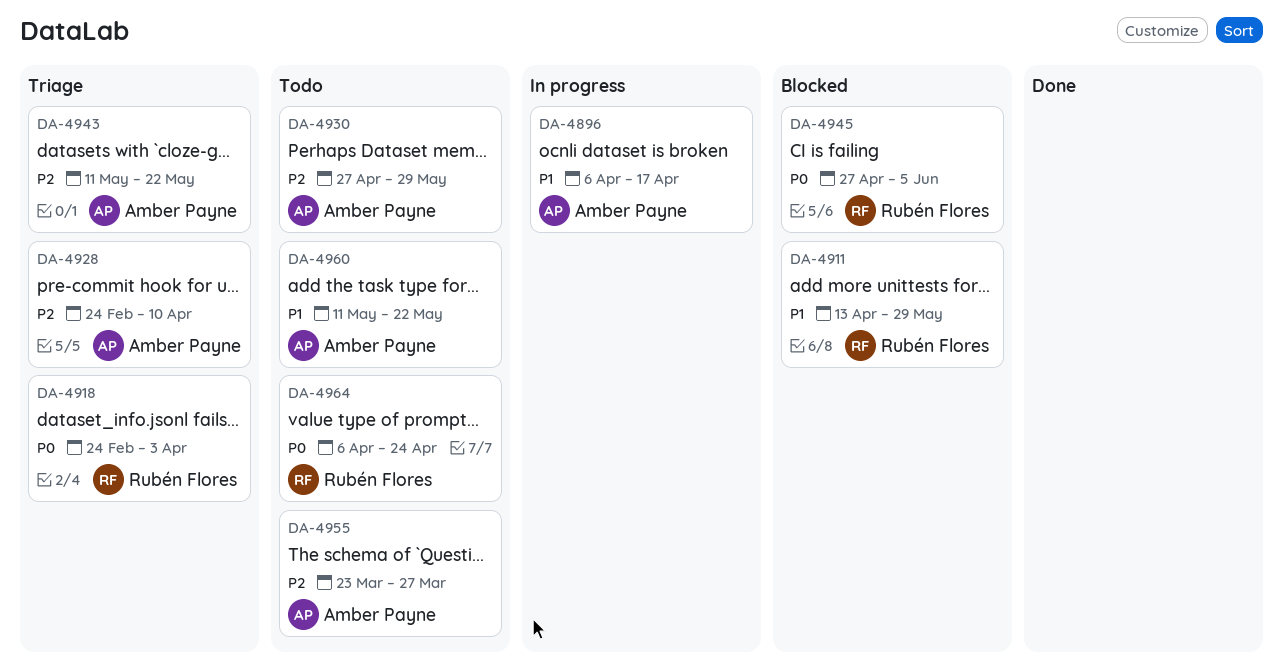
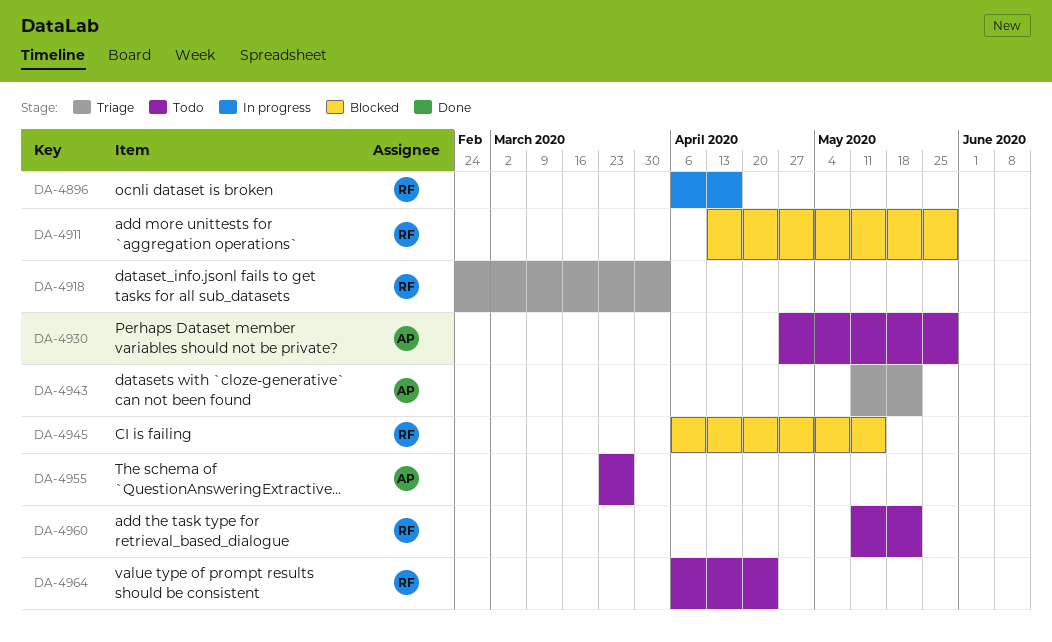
DA-4896, owner: Amber Payne -> Rubén Flores
DA-4928: present -> none
DA-4945, start: Apr 27 -> Apr 6
DA-4945, due: Jun 5 -> May 15
DA-4960, owner: Amber Payne -> Rubén Flores

